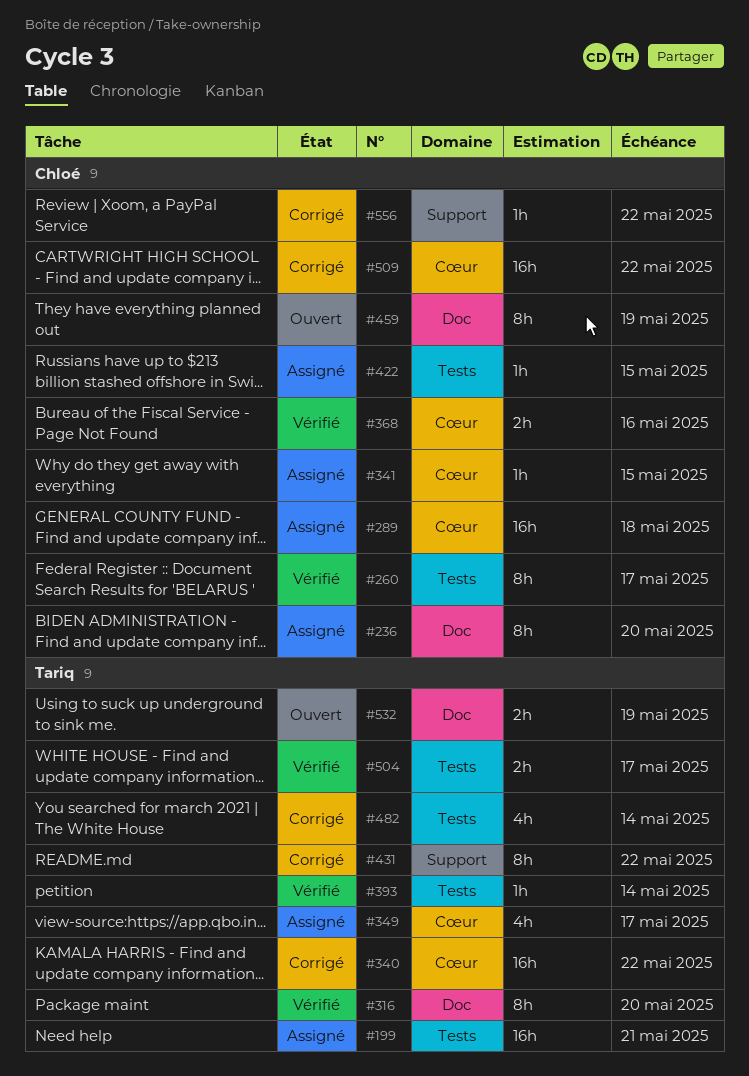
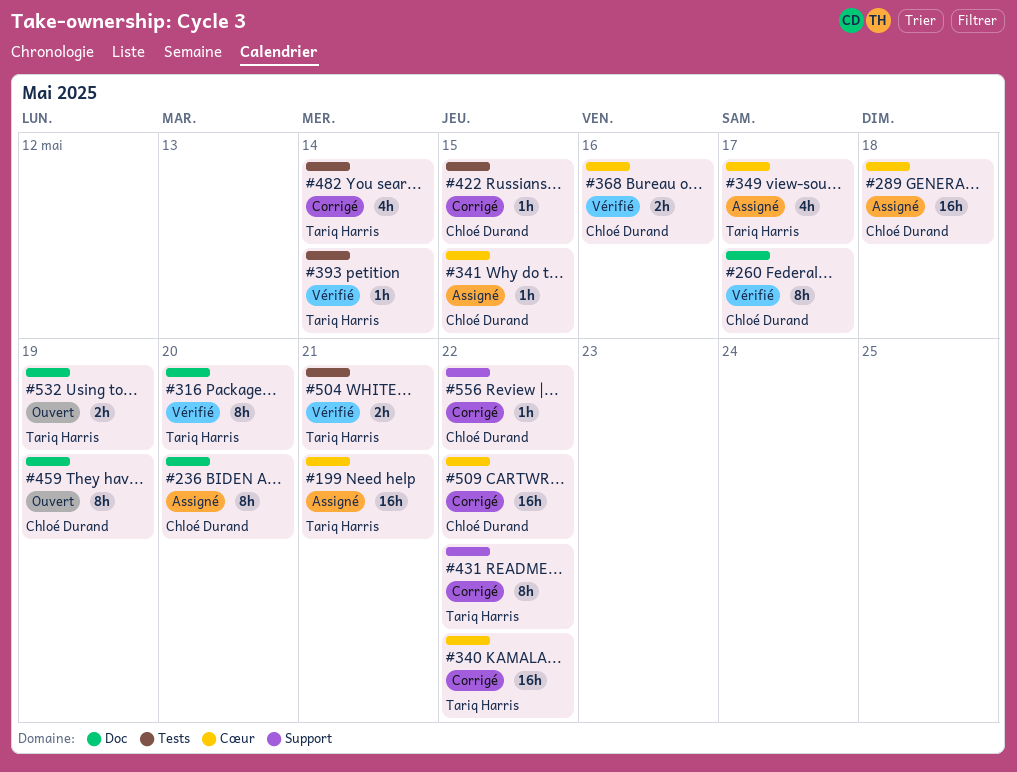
#199, label: Tests -> Cœur
#260, label: Tests -> Doc
#422, status: Assigné -> Corrigé
#504, due: May 17 -> May 21

